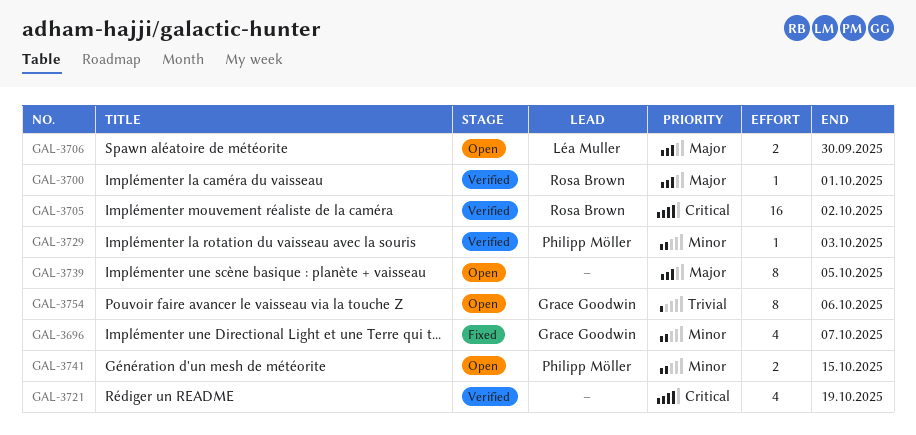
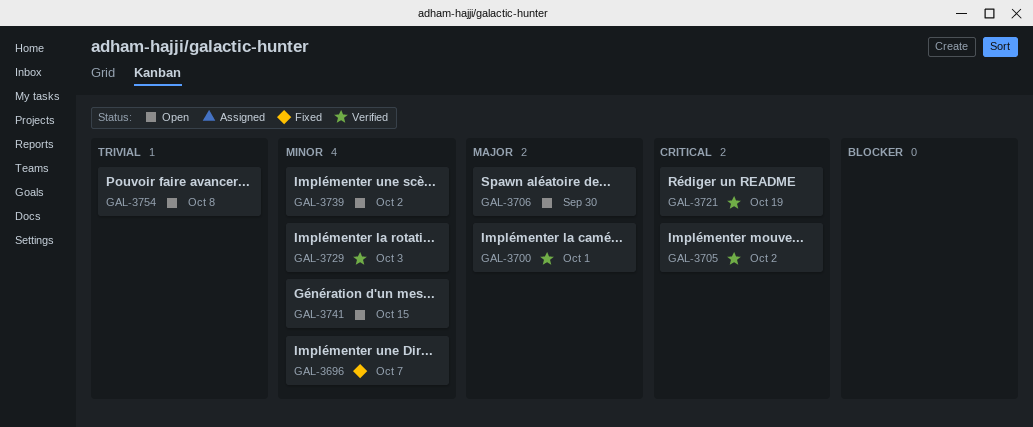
GAL-3739, priority: Major -> Minor
GAL-3739, due: Oct 5 -> Oct 2
GAL-3754, due: Oct 6 -> Oct 8

